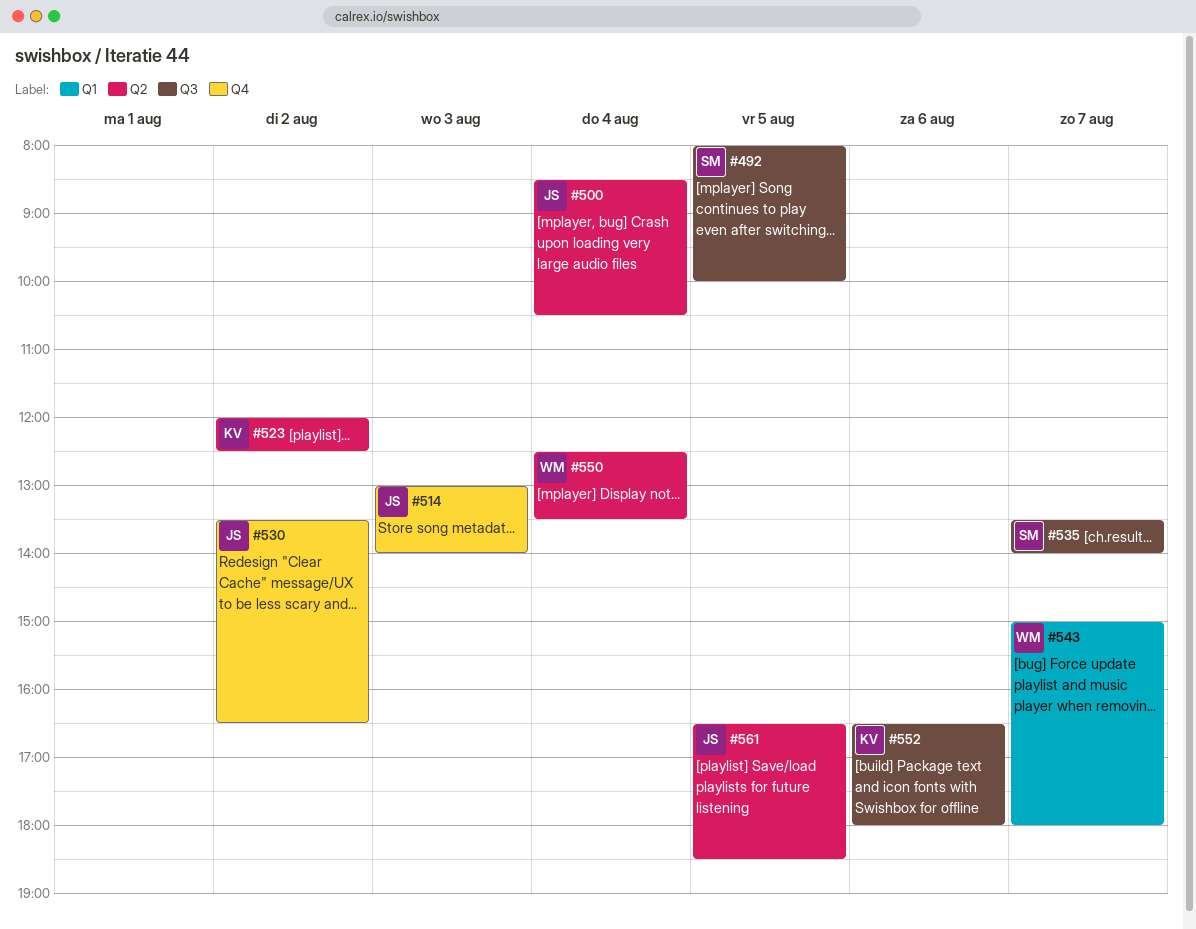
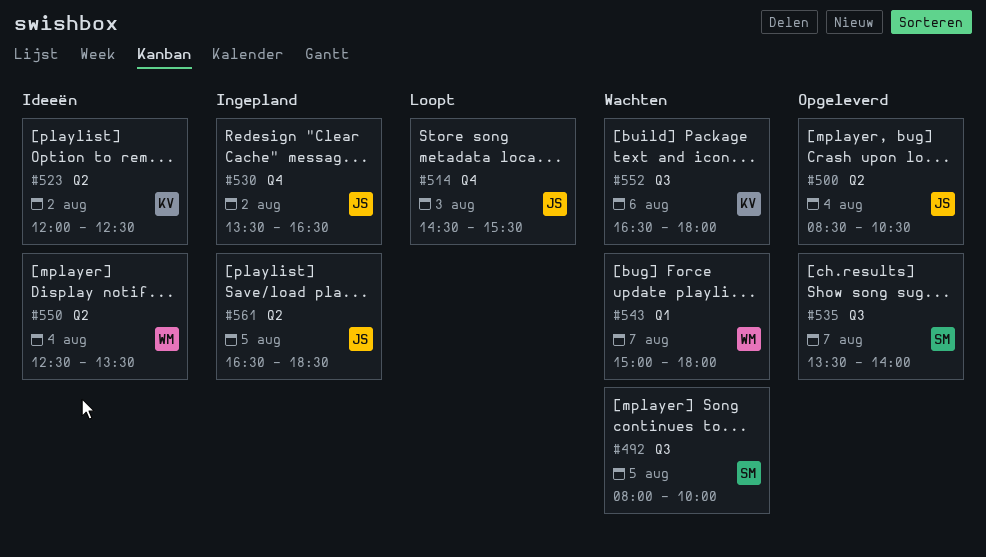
#514, begins: 13:00 -> 14:30
#514, ends: 14:00 -> 15:30

